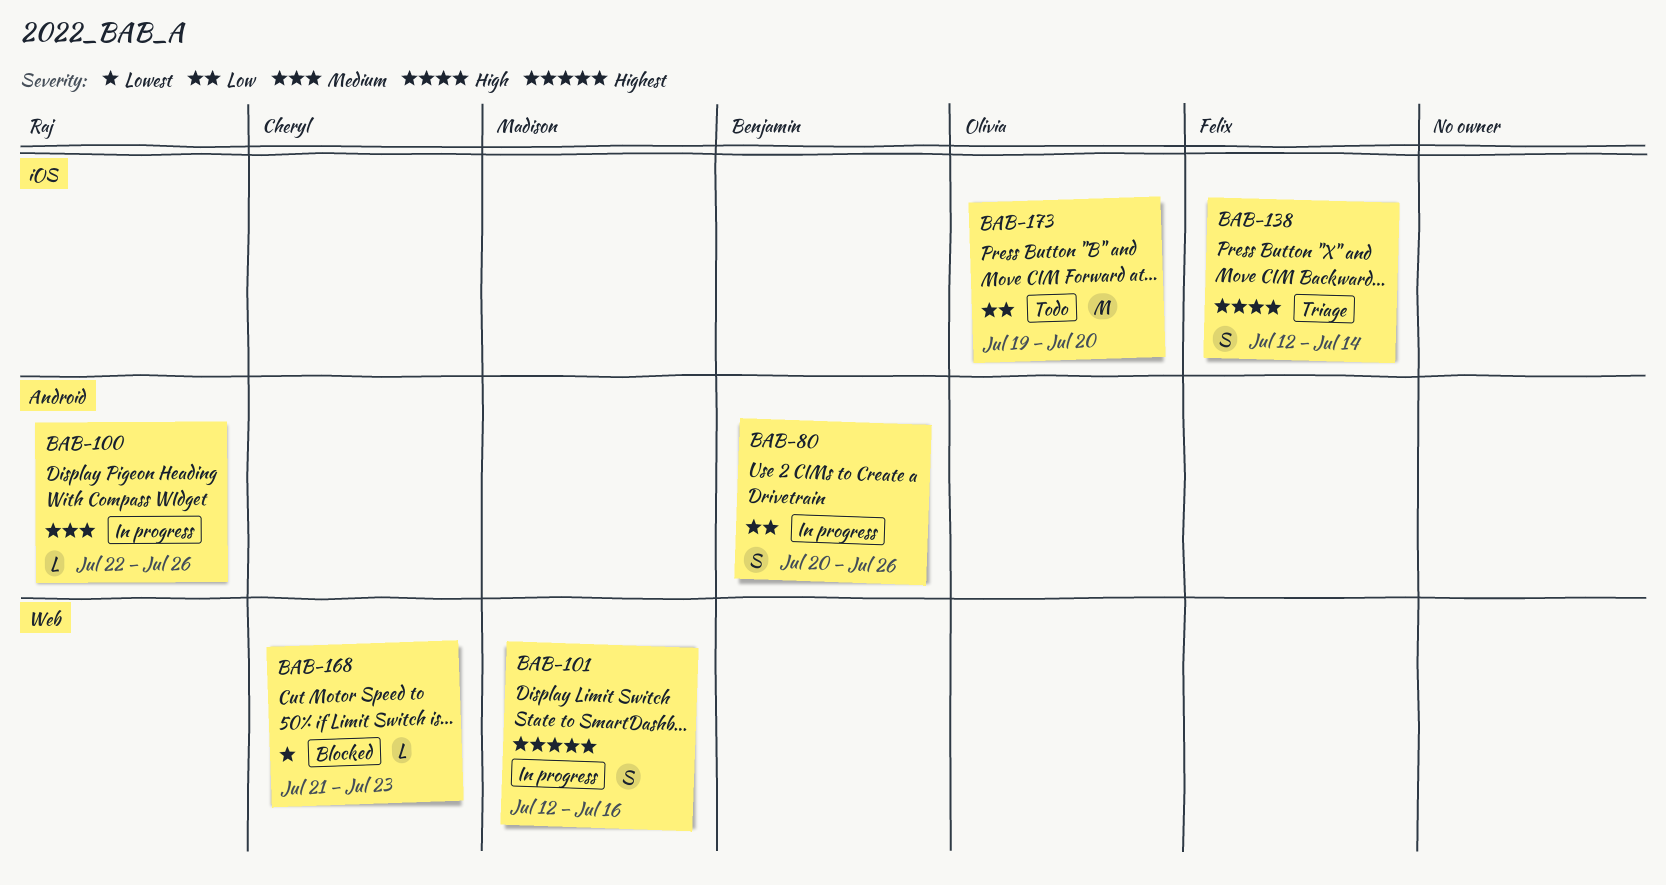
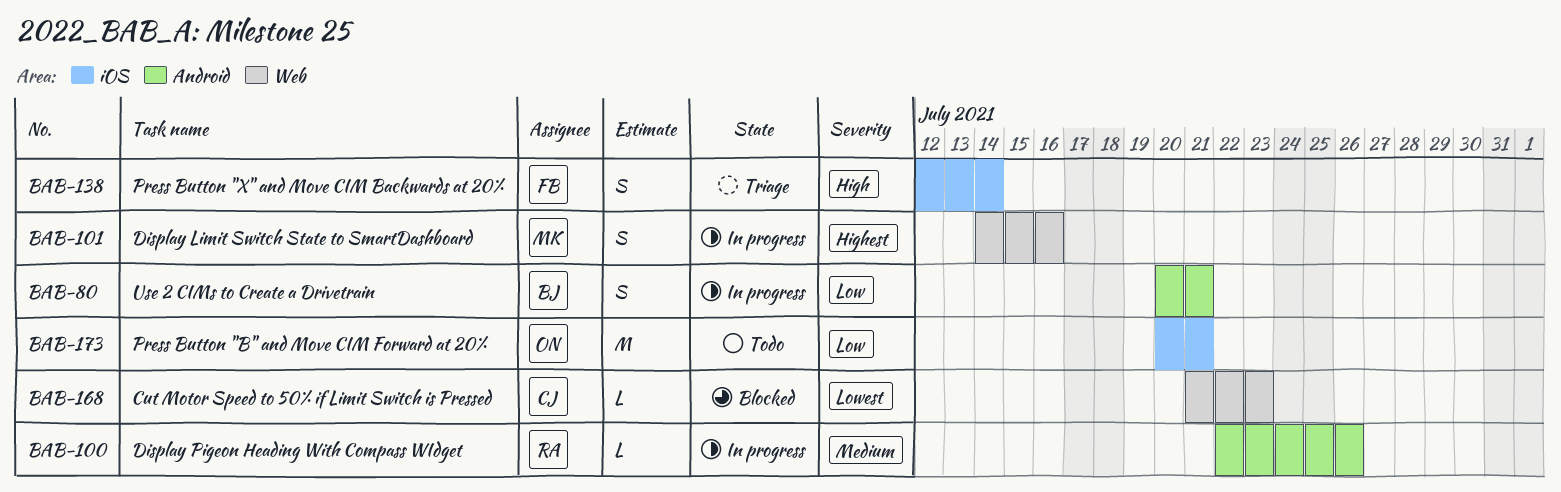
BAB-80, due: Jul 26 -> Jul 21
BAB-101, start: Jul 12 -> Jul 14
BAB-173, start: Jul 19 -> Jul 20
BAB-173, due: Jul 20 -> Jul 21

